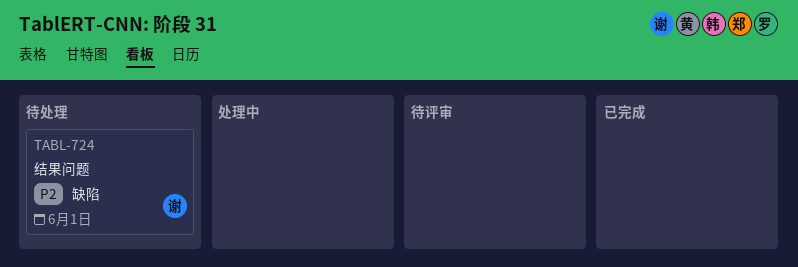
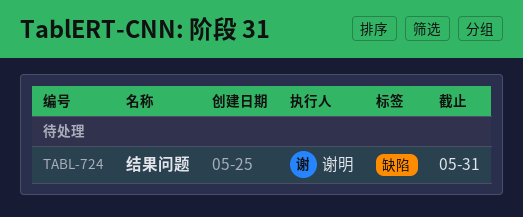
TABL-724, due: Jun 1 -> May 31

